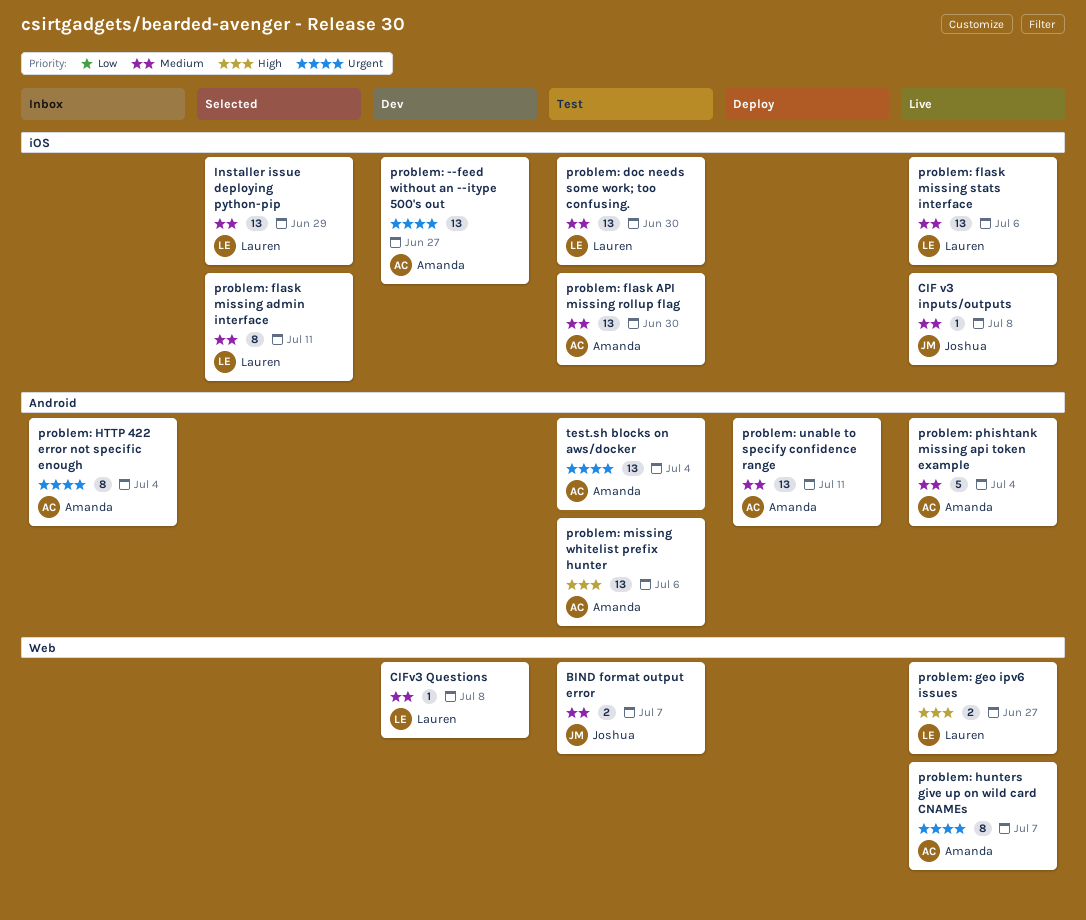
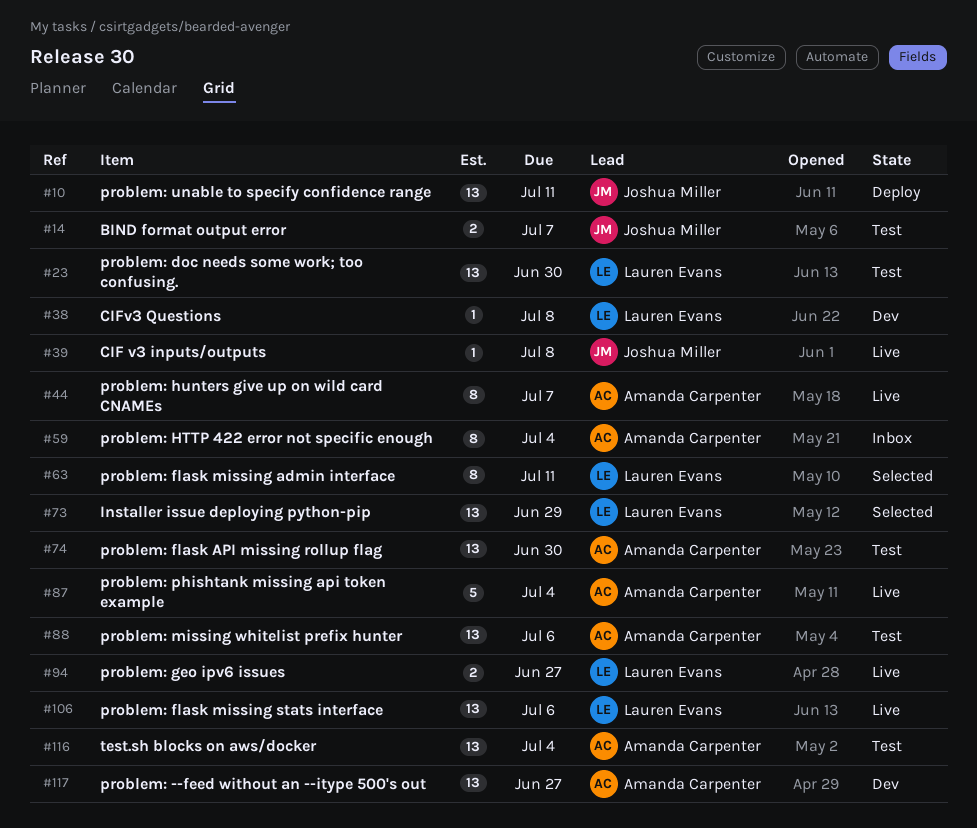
problem: unable to specify confidence range, owner: Amanda Carpenter -> Joshua Miller

